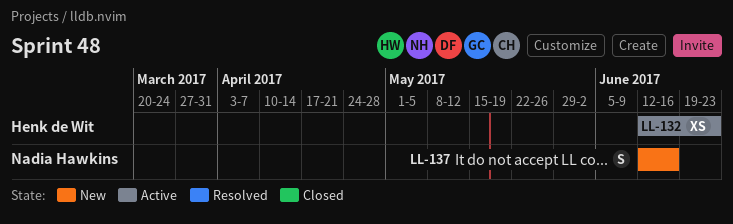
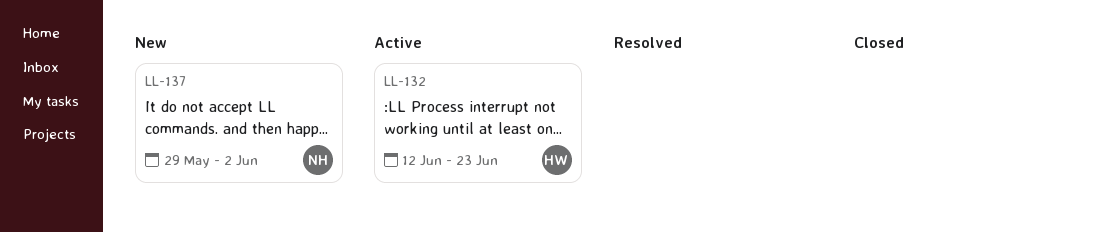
LL-137, start: Jun 12 -> May 29
LL-137, due: Jun 16 -> Jun 2

